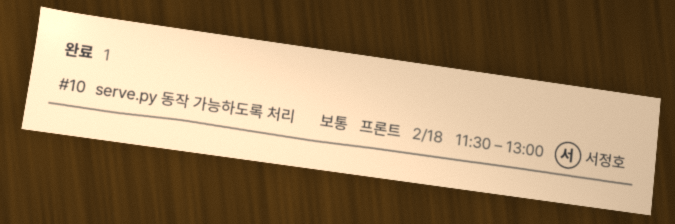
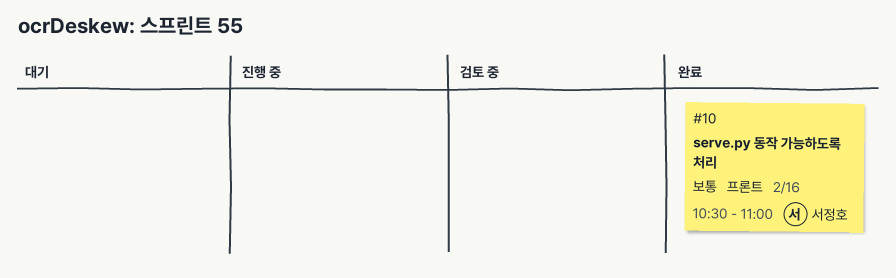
#10, day: Feb 18 -> Feb 16
#10, begins: 11:30 -> 10:30
#10, ends: 13:00 -> 11:00

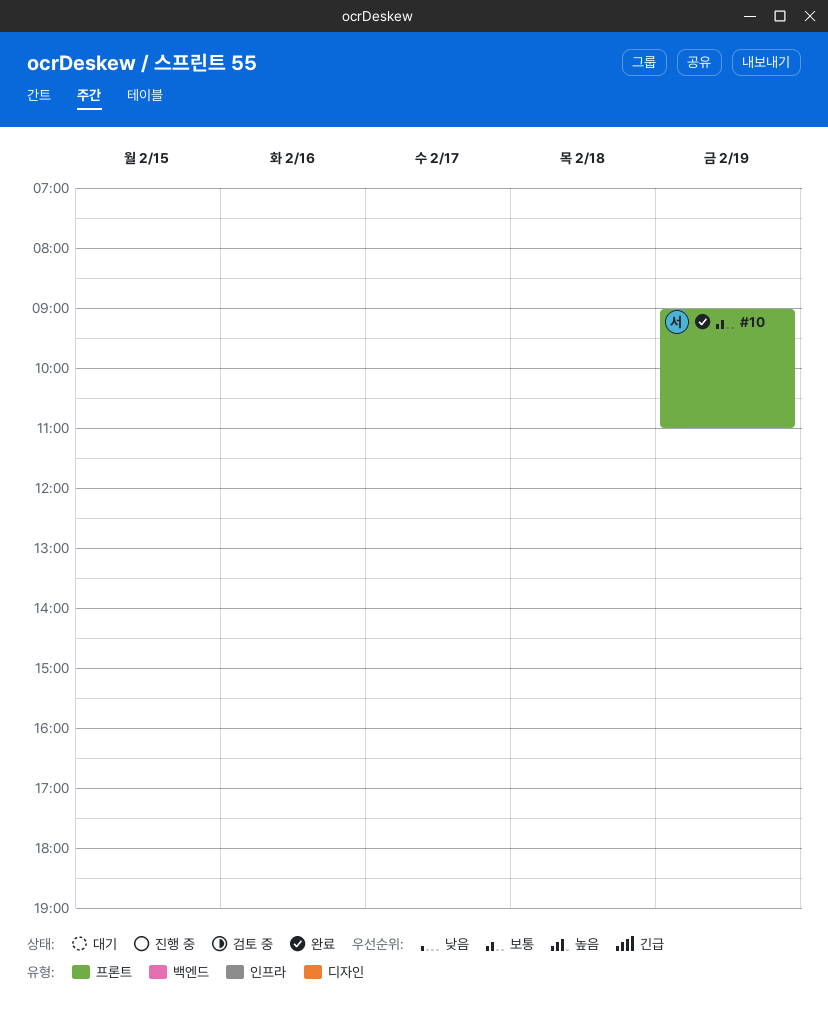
#10, day: Feb 16 -> Feb 19
#10, begins: 10:30 -> 09:00

